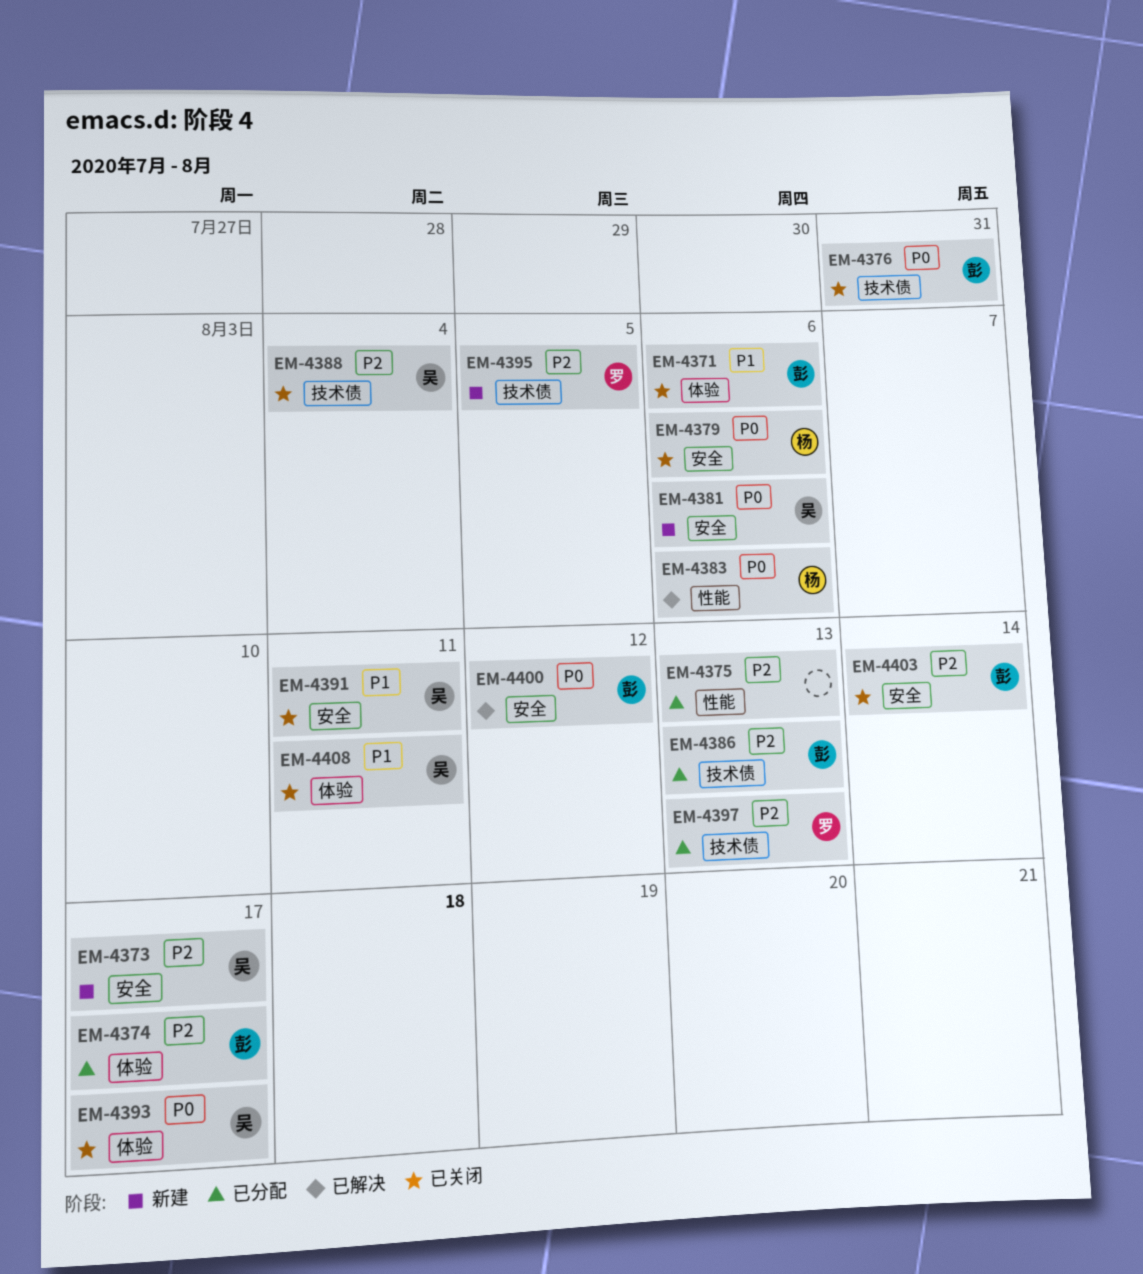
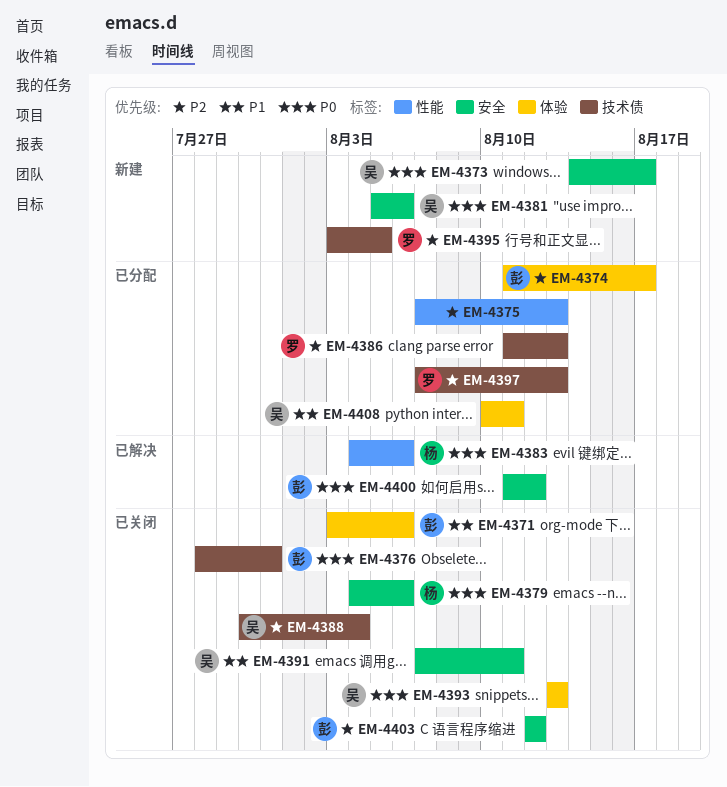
EM-4373, priority: P2 -> P0
EM-4386, owner: 彭 -> 罗
EM-4393, due: Aug 17 -> Aug 13
EM-4403, due: Aug 14 -> Aug 12
EM-4408, status: 已关闭 -> 已分配

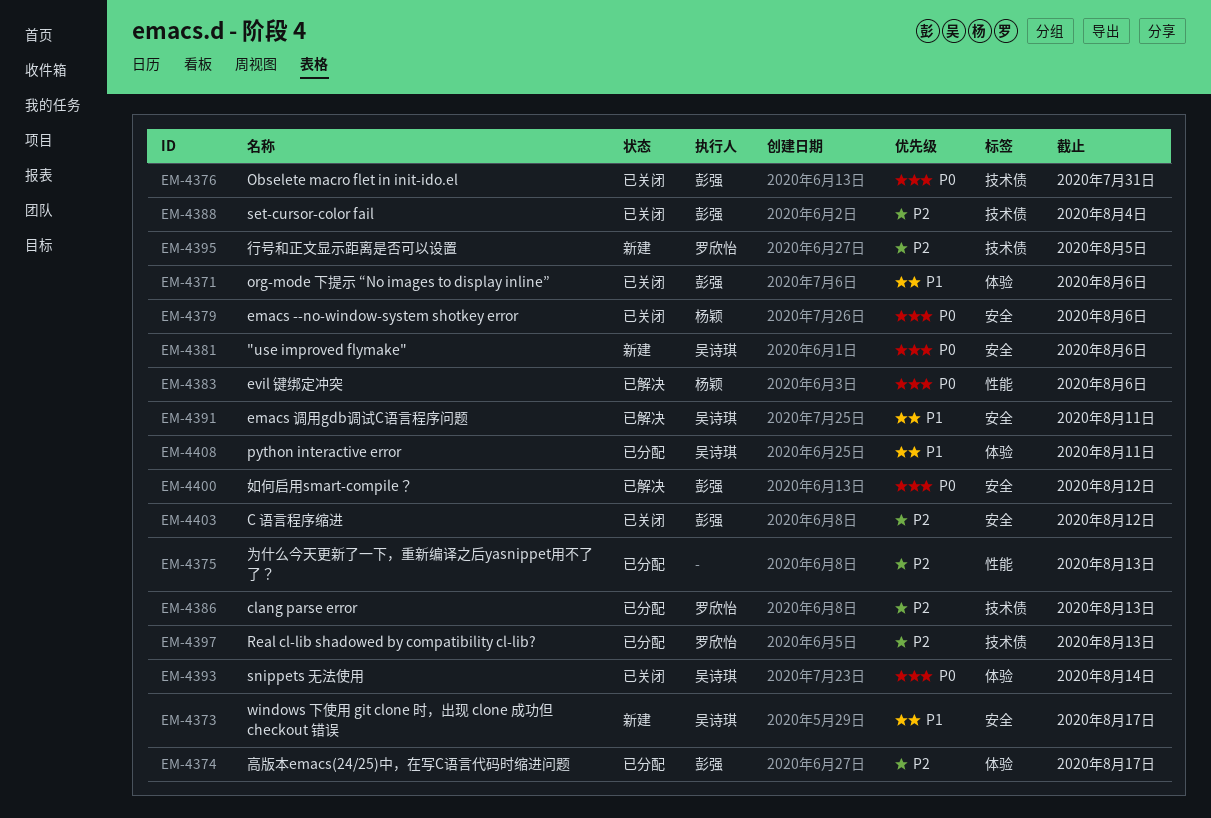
EM-4373, priority: P0 -> P1
EM-4388, owner: 吴诗琪 -> 彭强
EM-4391, status: 已关闭 -> 已解决
EM-4393, due: Aug 13 -> Aug 14

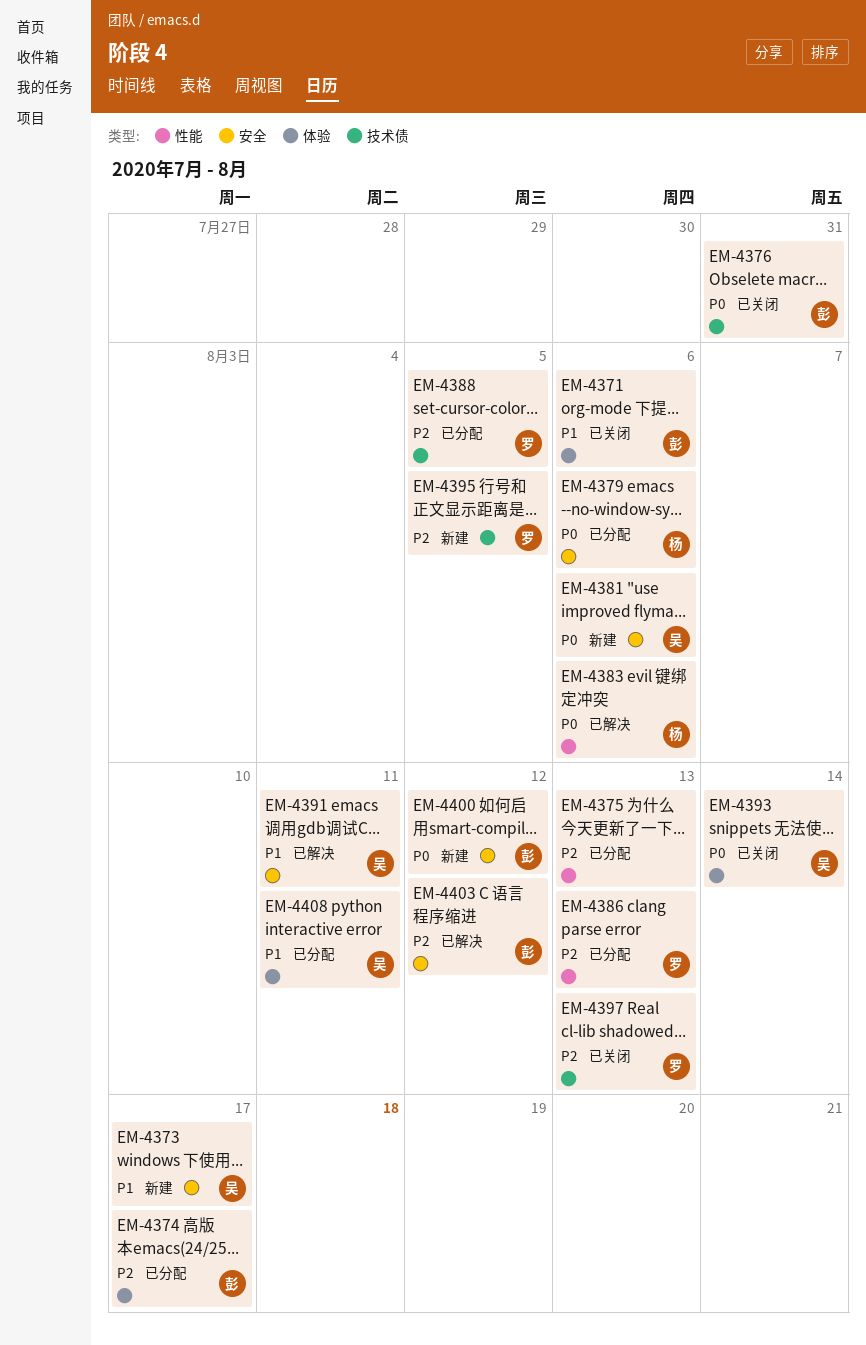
EM-4379, status: 已关闭 -> 已分配
EM-4386, label: 技术债 -> 性能
EM-4388, status: 已关闭 -> 已分配
EM-4388, owner: 彭强 -> 罗欣怡
EM-4388, due: Aug 4 -> Aug 5
EM-4397, status: 已分配 -> 已关闭
EM-4400, status: 已解决 -> 新建
EM-4403, status: 已关闭 -> 已解决

